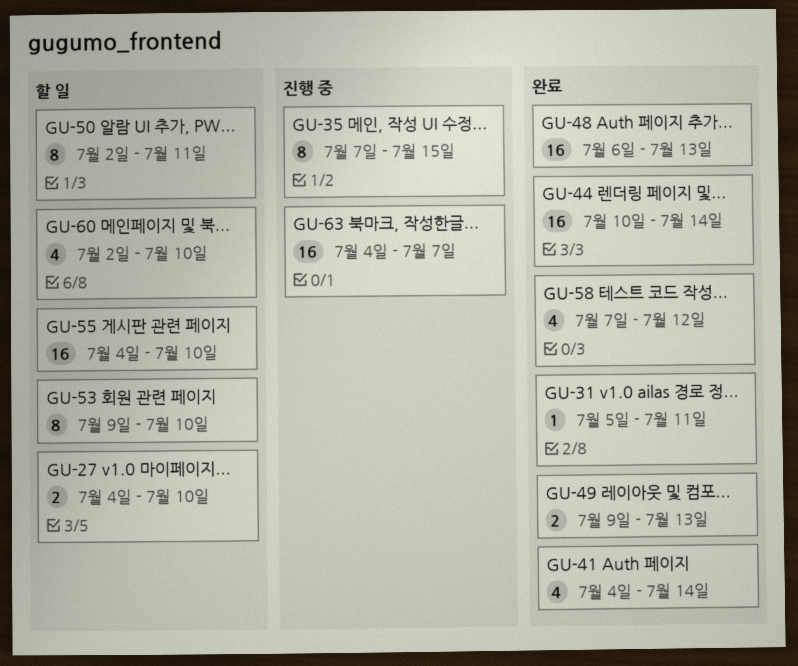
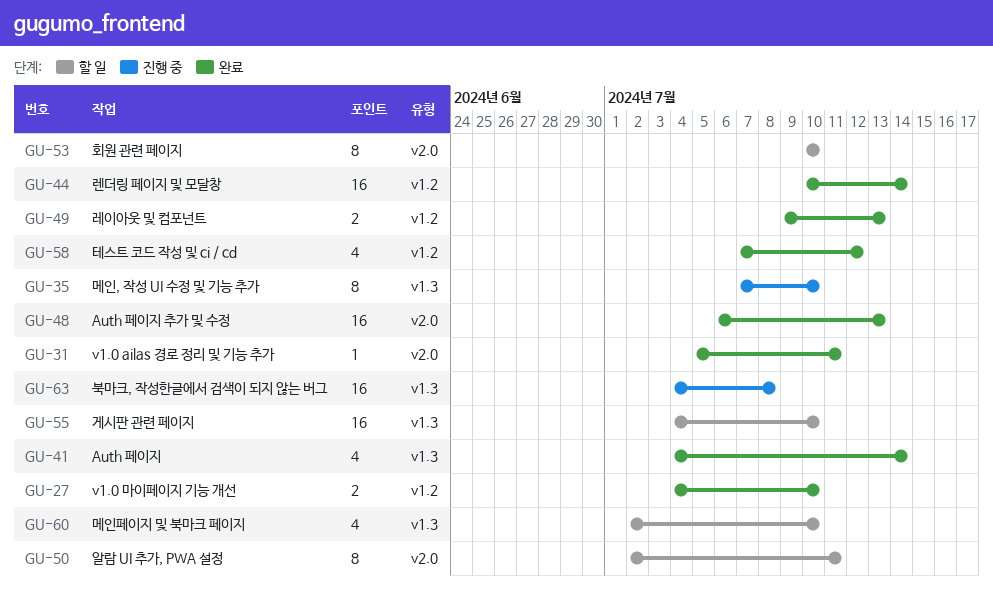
GU-27, status: 할 일 -> 완료
GU-35, due: Jul 15 -> Jul 10
GU-53, start: Jul 9 -> Jul 10
GU-63, due: Jul 7 -> Jul 8

